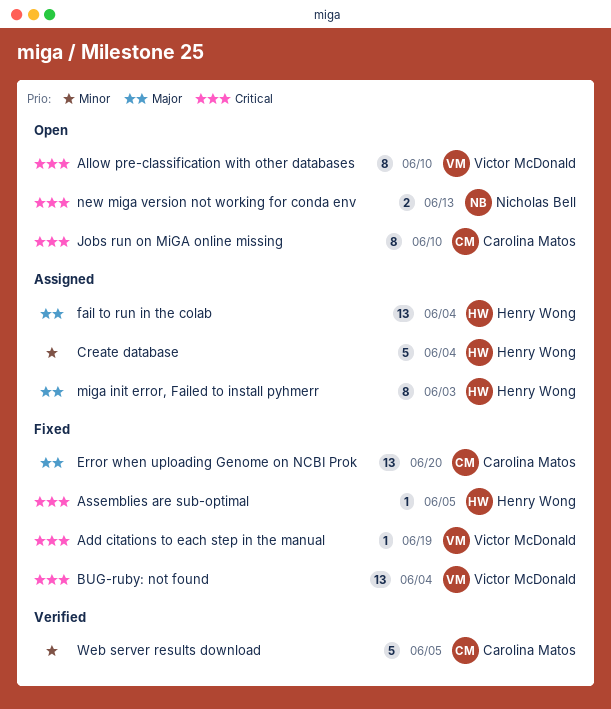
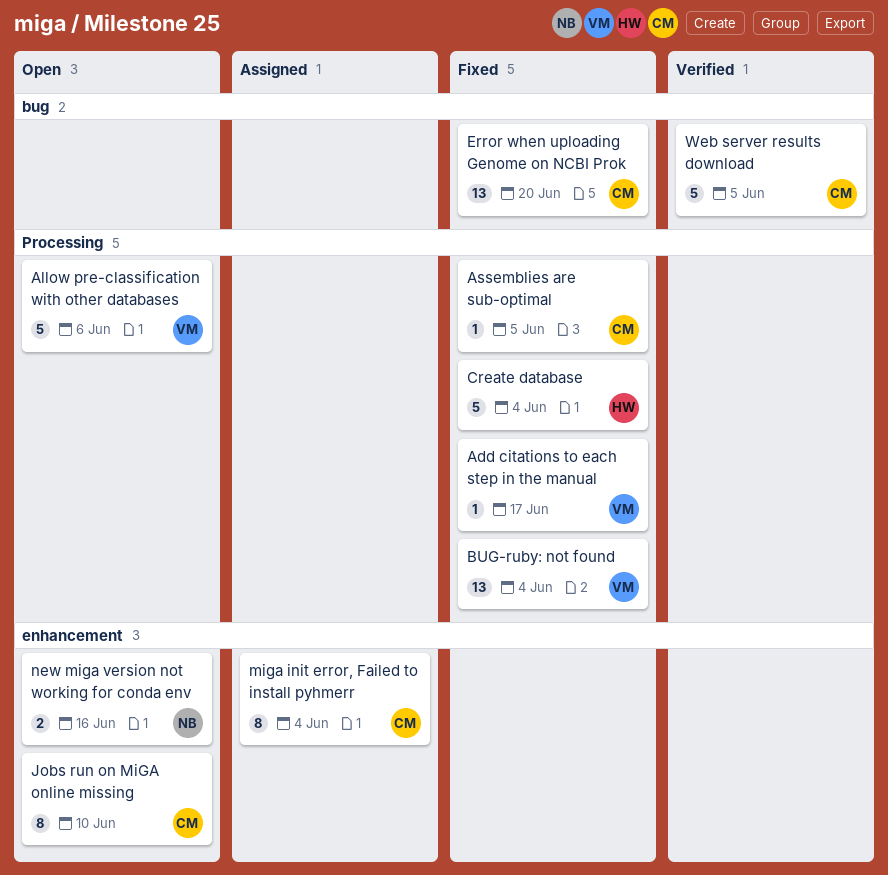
Add citations to each step in the manual, due: Jun 19 -> Jun 17
Allow pre-classification with other databases, estimate: 8 -> 5
Allow pre-classification with other databases, due: Jun 10 -> Jun 6
Assemblies are sub-optimal, owner: Henry Wong -> Carolina Matos
Create database, status: Assigned -> Fixed
fail to run in the colab: present -> none
miga init error, Failed to install pyhmerr, owner: Henry Wong -> Carolina Matos
miga init error, Failed to install pyhmerr, due: Jun 3 -> Jun 4
new miga version not working for conda env, due: Jun 13 -> Jun 16

